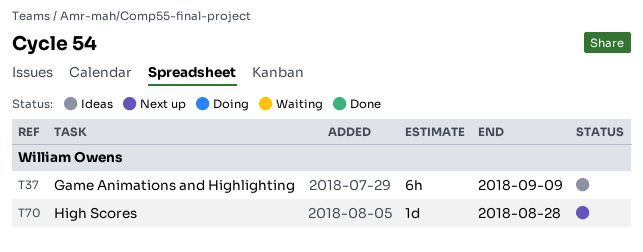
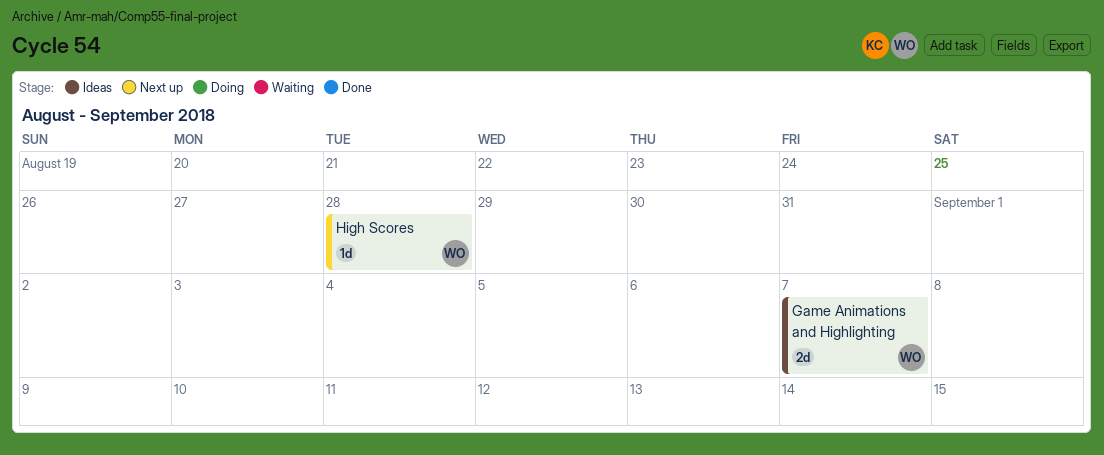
Game Animations and Highlighting, estimate: 6h -> 2d
Game Animations and Highlighting, due: Sep 9 -> Sep 7

